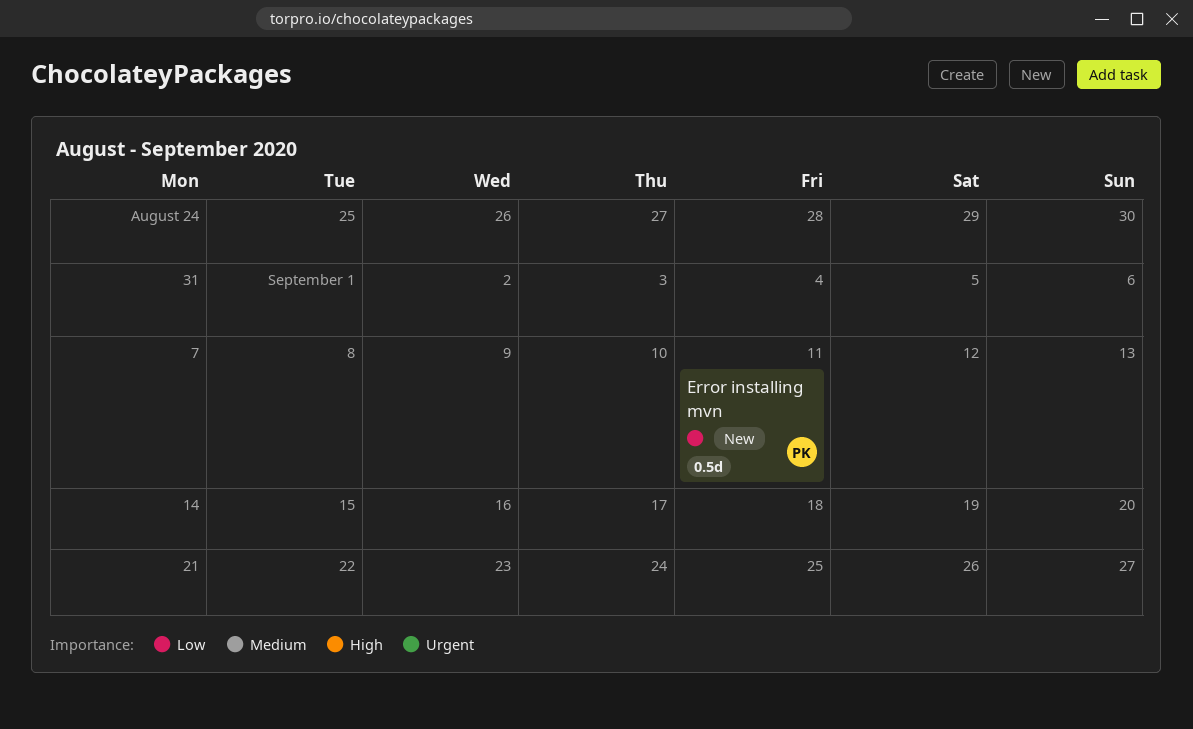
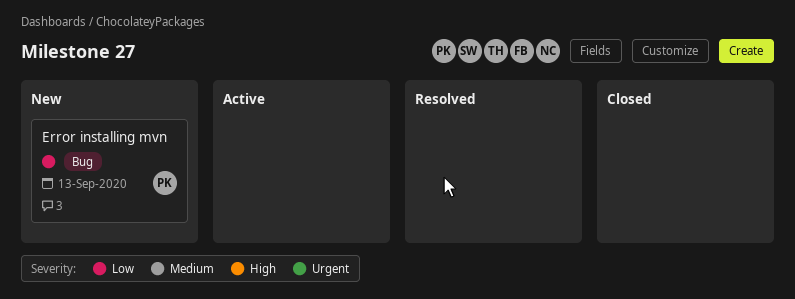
Error installing mvn, due: Sep 11 -> Sep 13

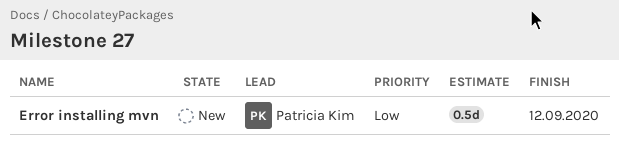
Error installing mvn, due: Sep 13 -> Sep 12

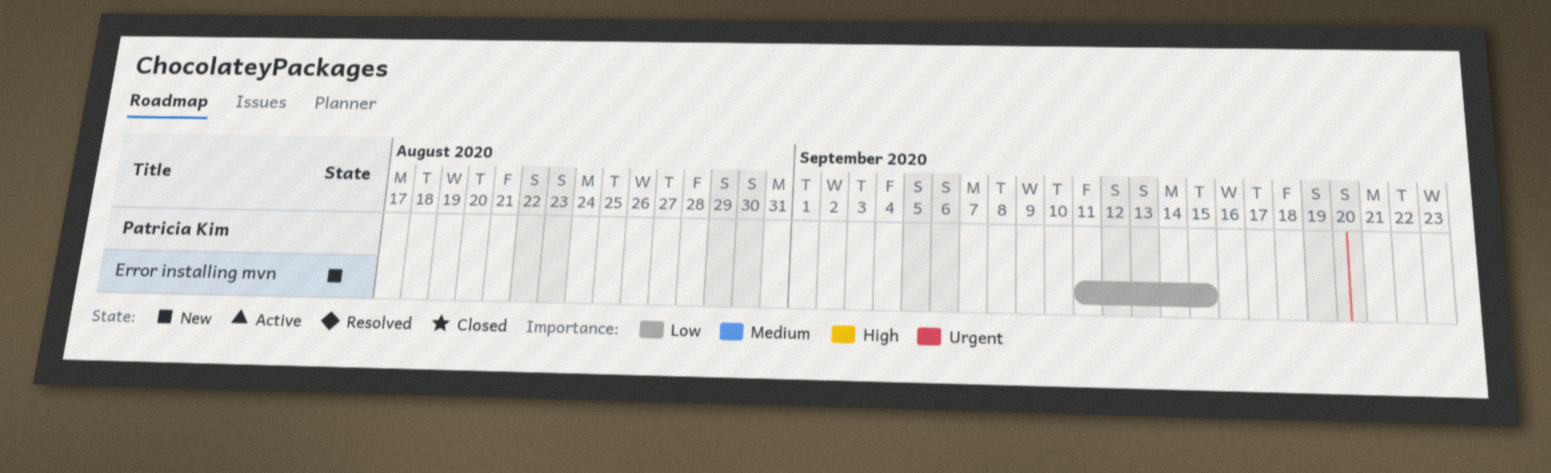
Error installing mvn, due: Sep 12 -> Sep 15

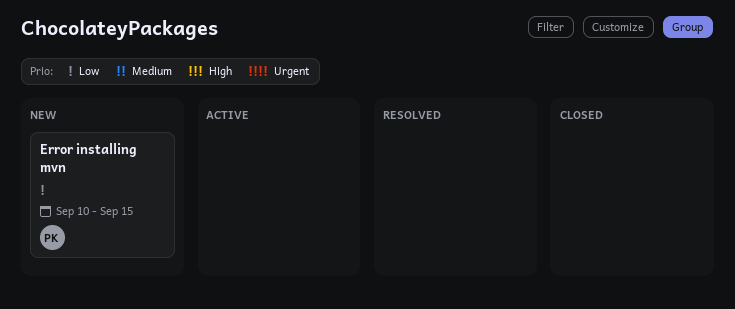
Error installing mvn, start: Sep 11 -> Sep 10

